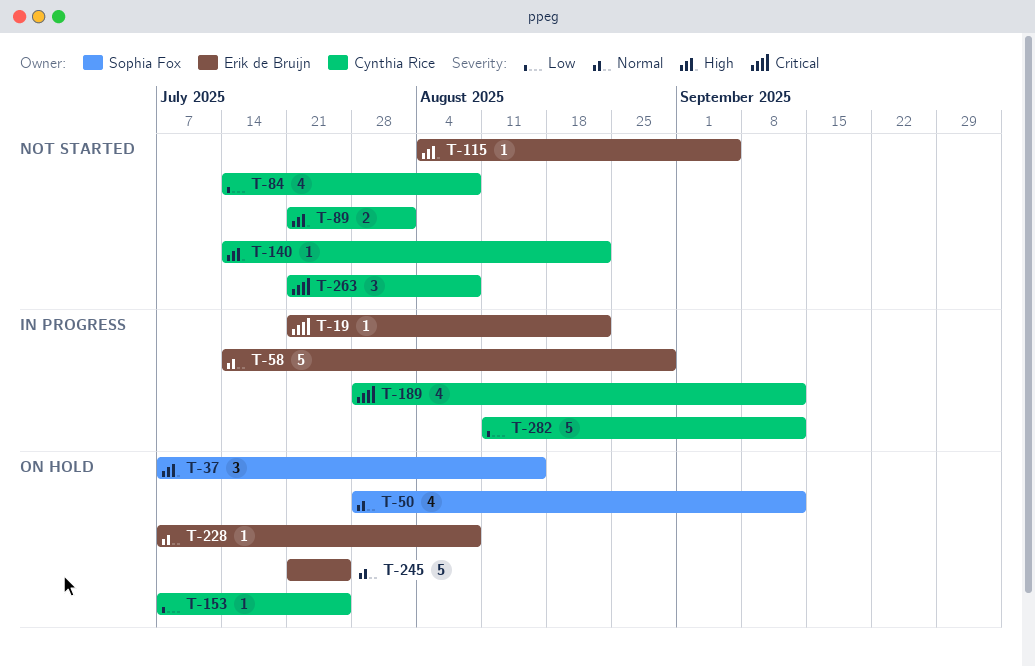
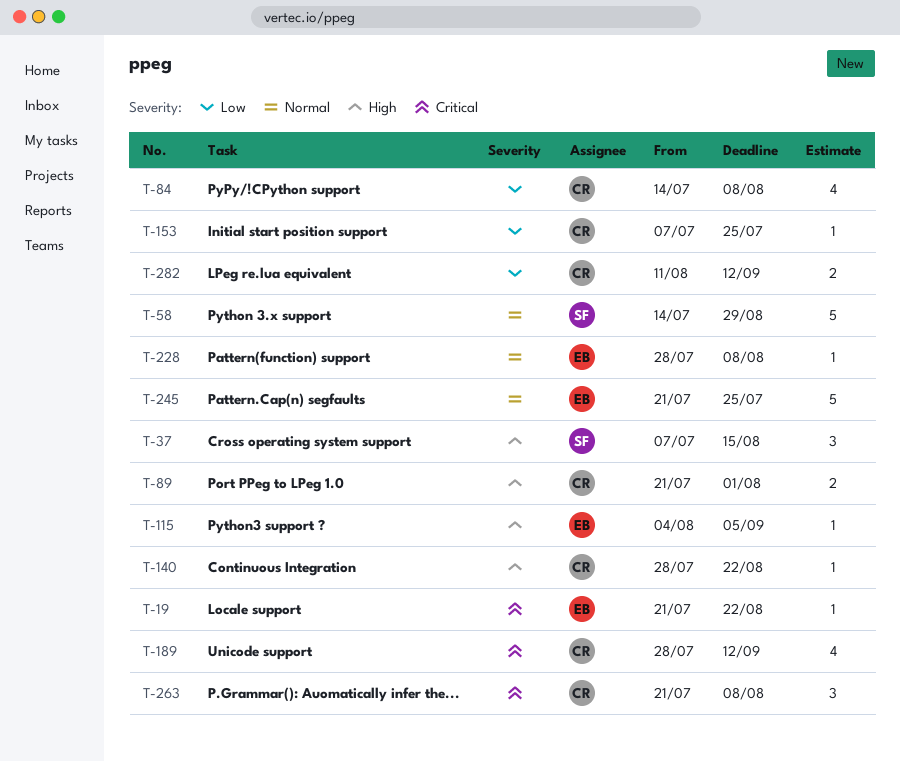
T-50: present -> none
T-58, owner: Erik de Bruijn -> Sophia Fox
T-140, start: Jul 14 -> Jul 28
T-228, start: Jul 7 -> Jul 28
T-282, estimate: 5 -> 2

